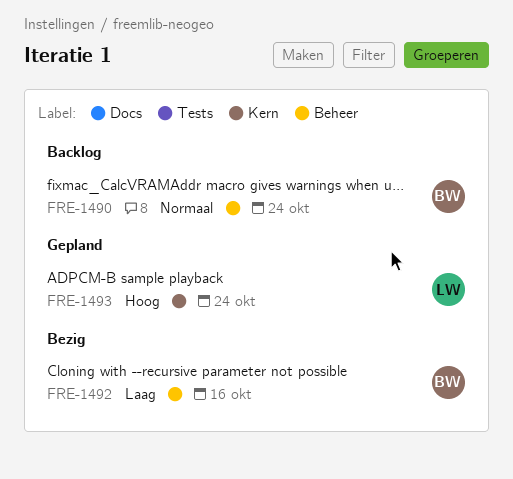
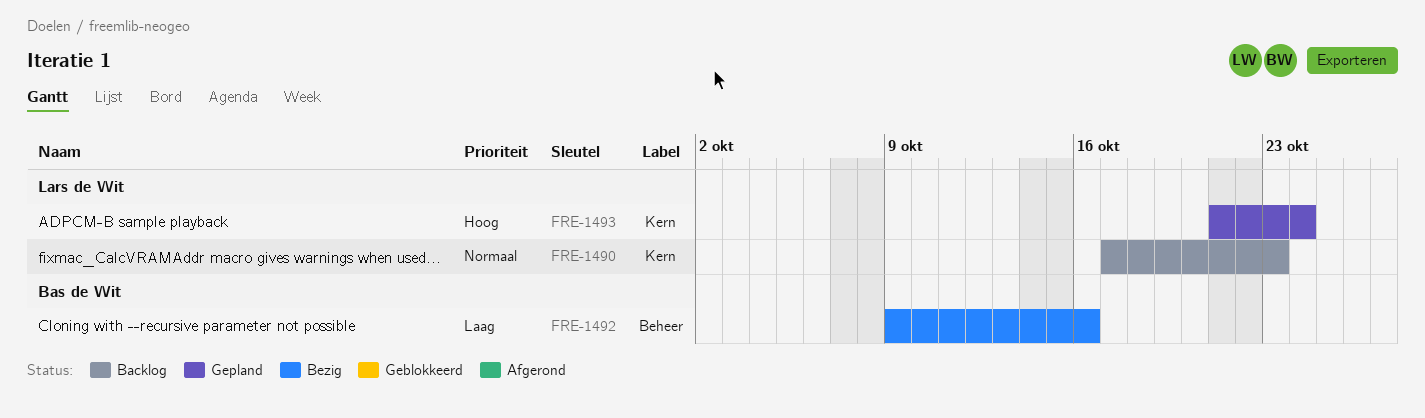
FRE-1490, owner: Bas de Wit -> Lars de Wit
FRE-1490, label: Beheer -> Kern
FRE-1490, due: Oct 24 -> Oct 23

